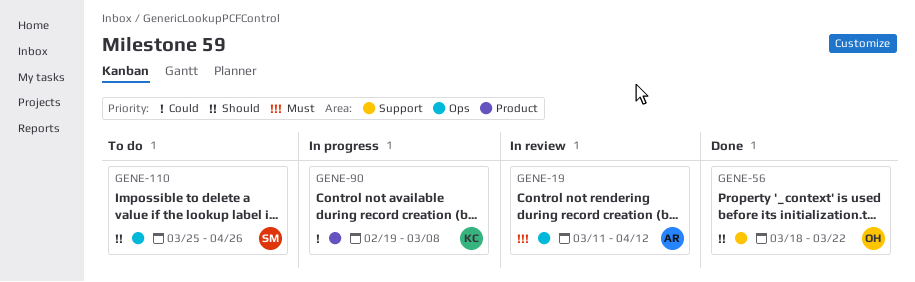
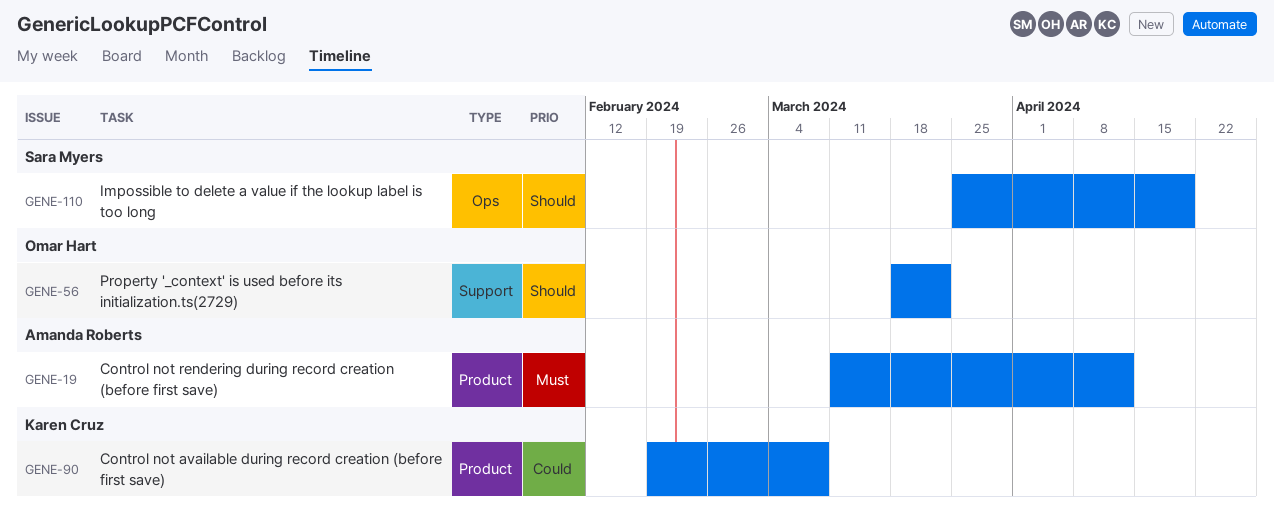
GENE-19, label: Ops -> Product
GENE-110, due: Apr 26 -> Apr 19

